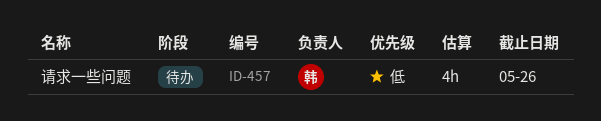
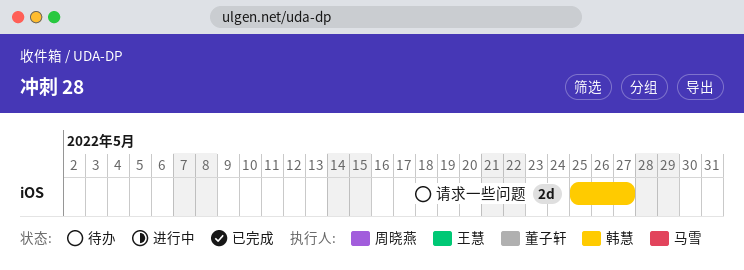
请求一些问题, estimate: 4h -> 2d
请求一些问题, due: May 26 -> May 27

